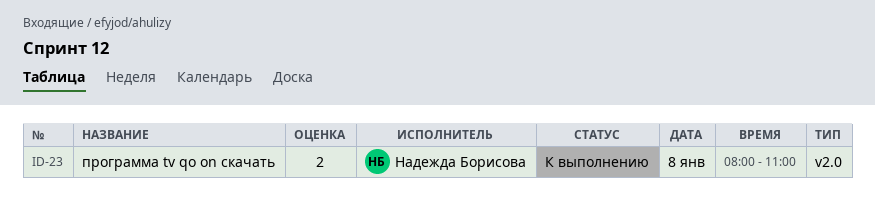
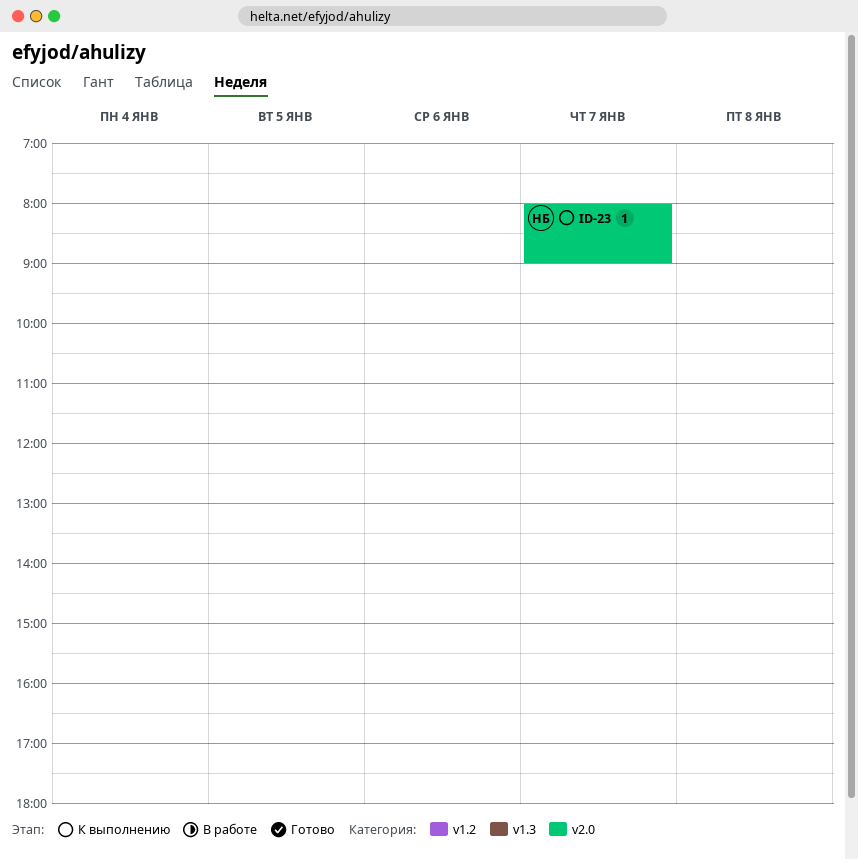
ID-23, estimate: 2 -> 1
ID-23, day: Jan 8 -> Jan 7
ID-23, ends: 11:00 -> 09:00

